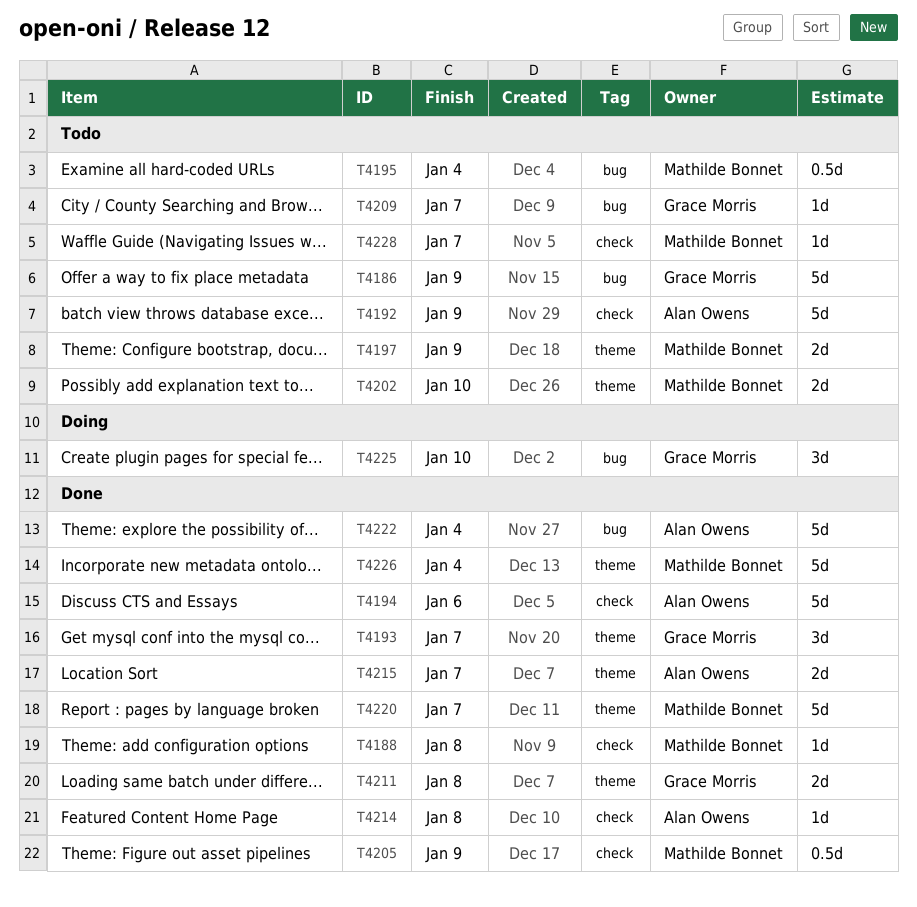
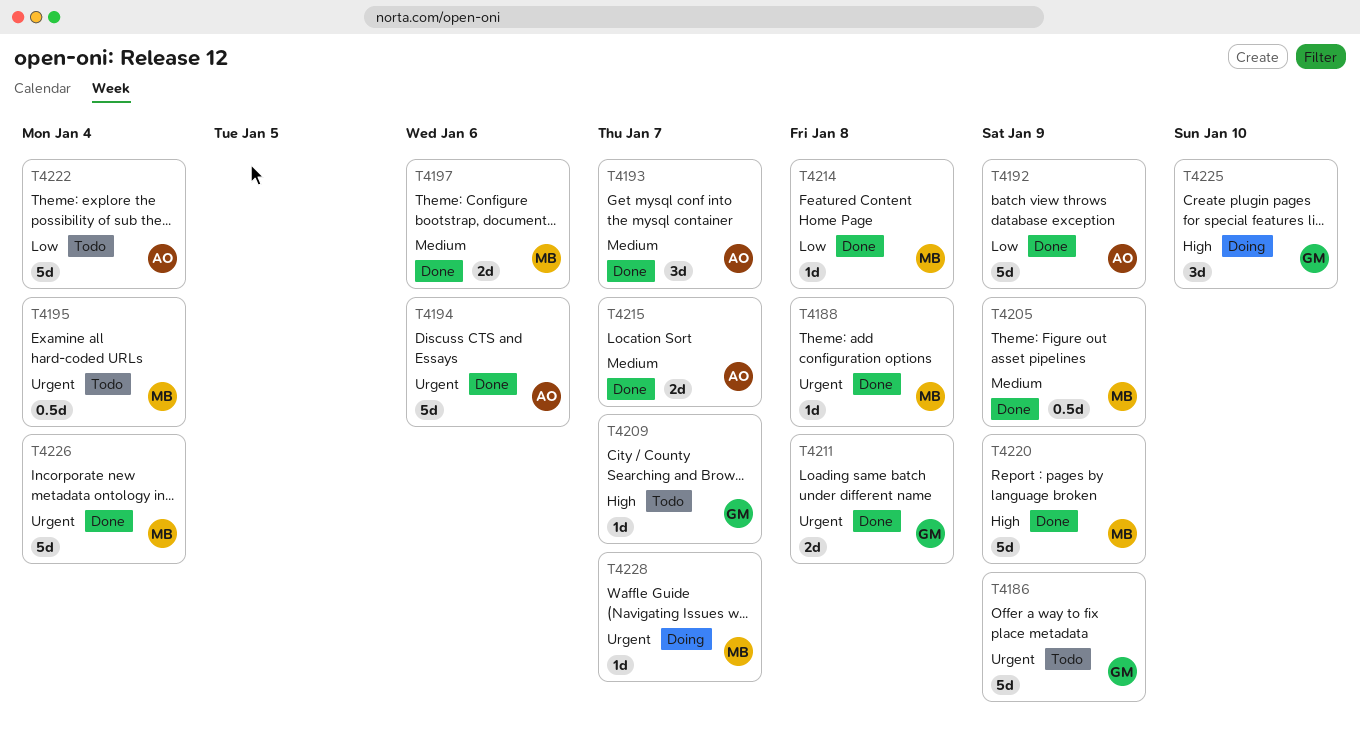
T4192, status: Todo -> Done
T4193, owner: Grace Morris -> Alan Owens
T4197, status: Todo -> Done
T4197, due: Jan 9 -> Jan 6
T4202: present -> none
T4214, owner: Alan Owens -> Mathilde Bonnet
T4220, due: Jan 7 -> Jan 9
T4222, status: Done -> Todo
T4228, status: Todo -> Doing

